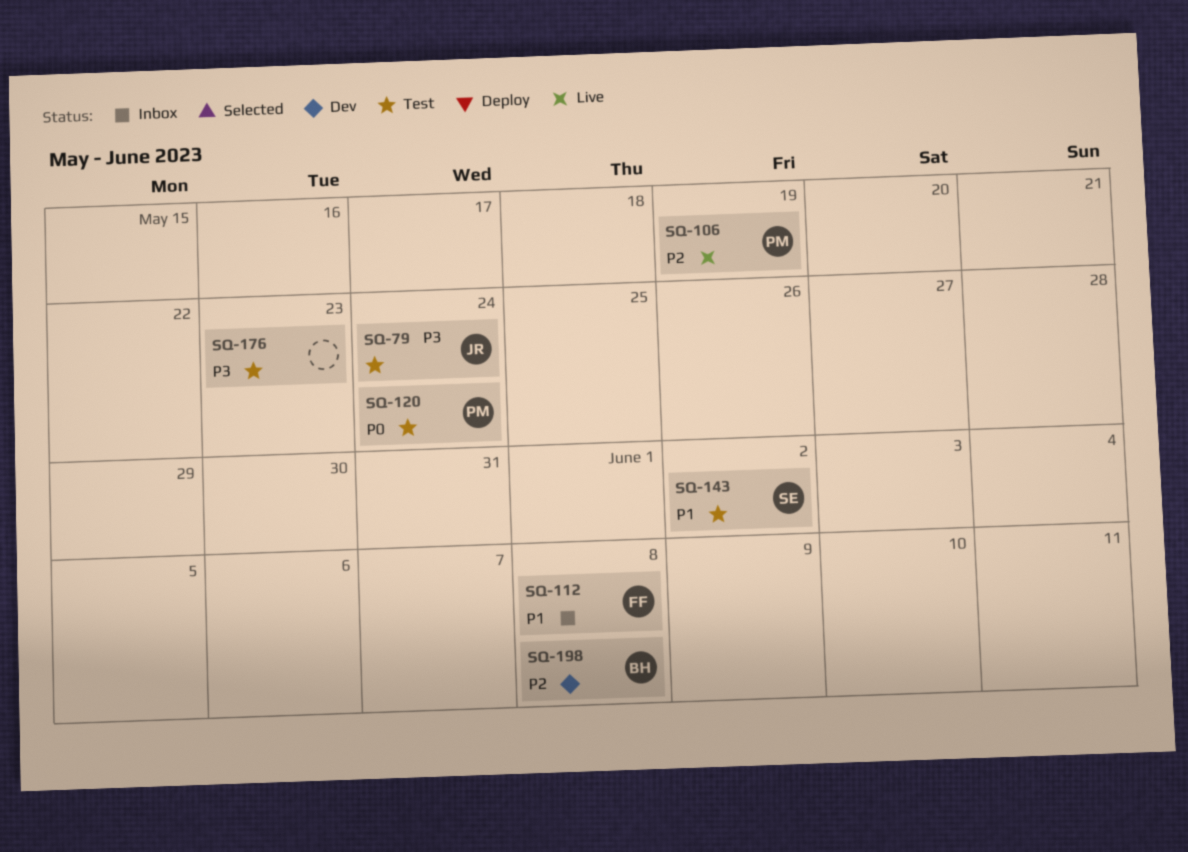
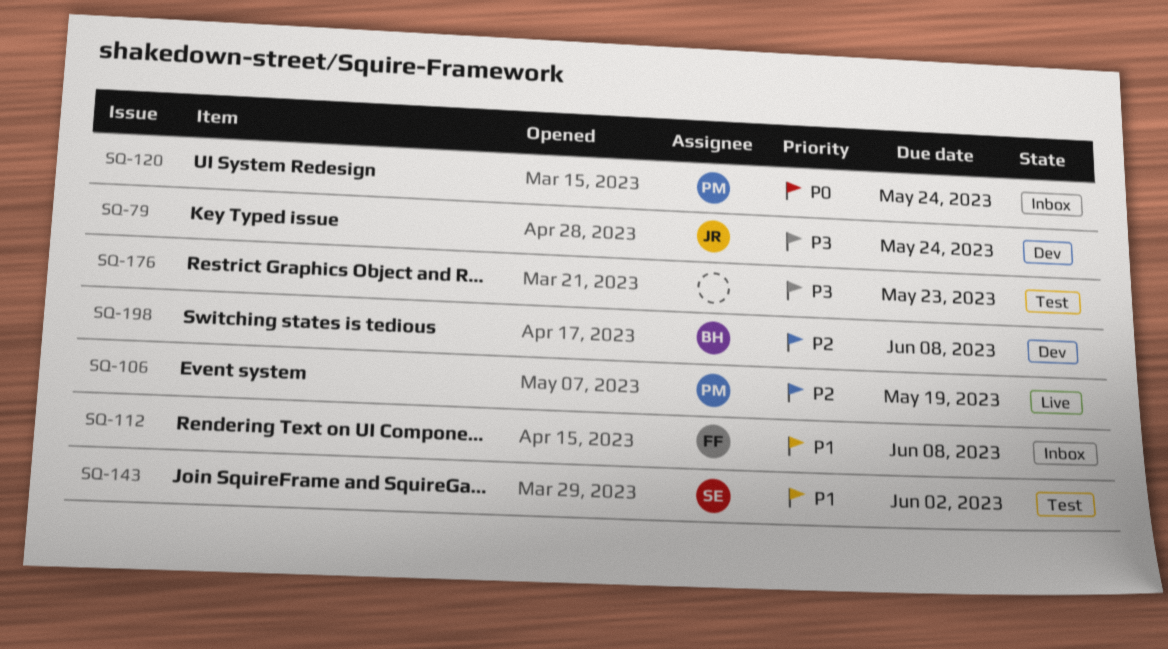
SQ-79, status: Test -> Dev
SQ-120, status: Test -> Inbox

